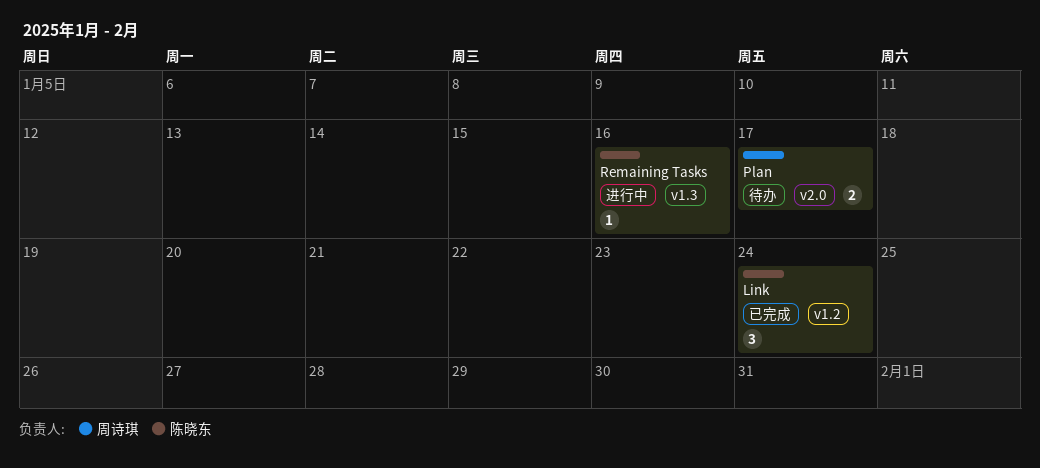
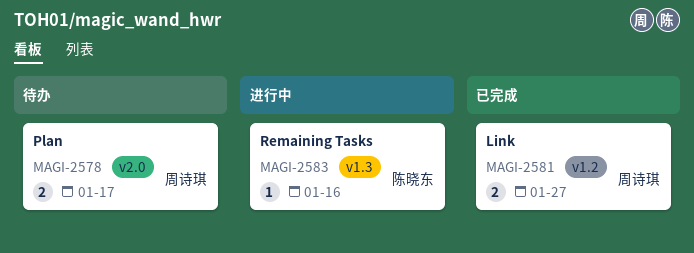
Link, owner: 陈晓东 -> 周诗琪
Link, estimate: 3 -> 2
Link, due: Jan 24 -> Jan 27

